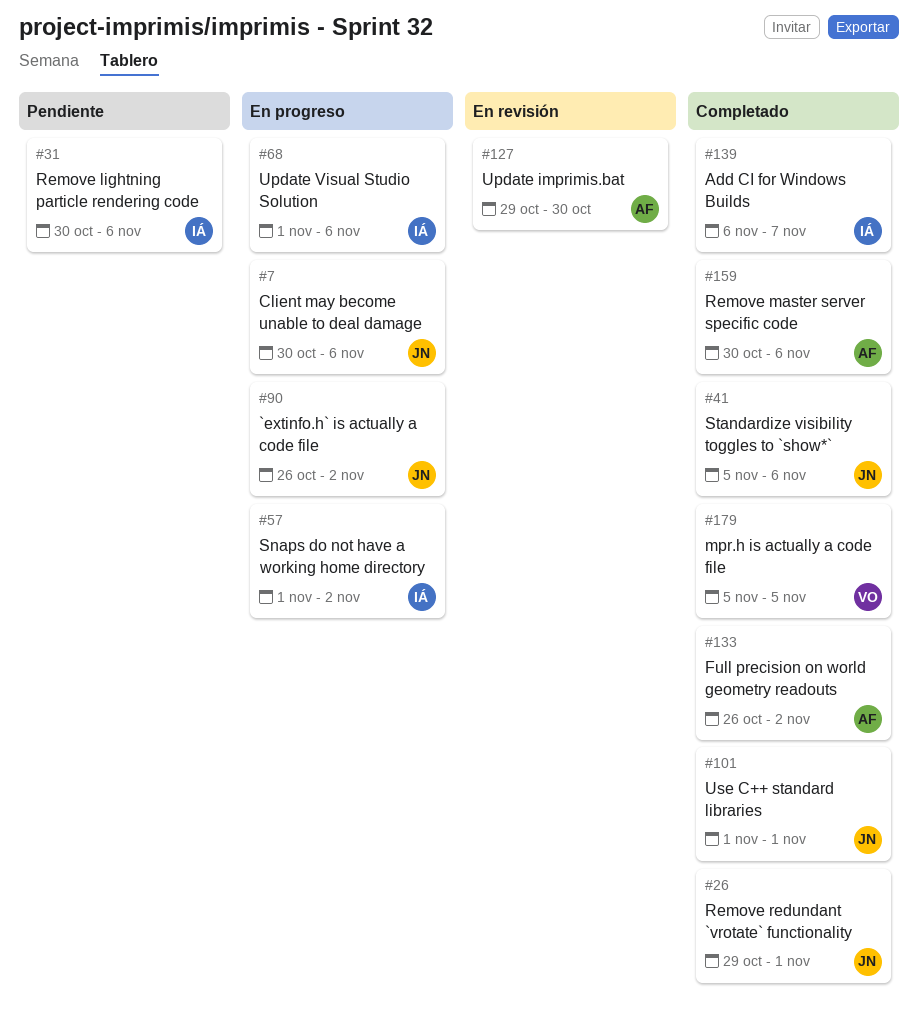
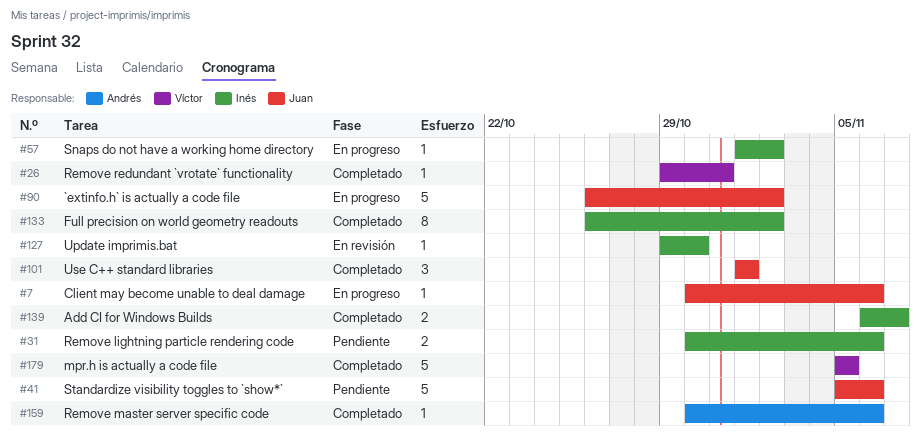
#26, owner: Juan -> Víctor
#26, due: Nov 1 -> Oct 31
#41, status: Completado -> Pendiente
#68: present -> none
#127, owner: Andrés -> Inés
#133, owner: Andrés -> Inés

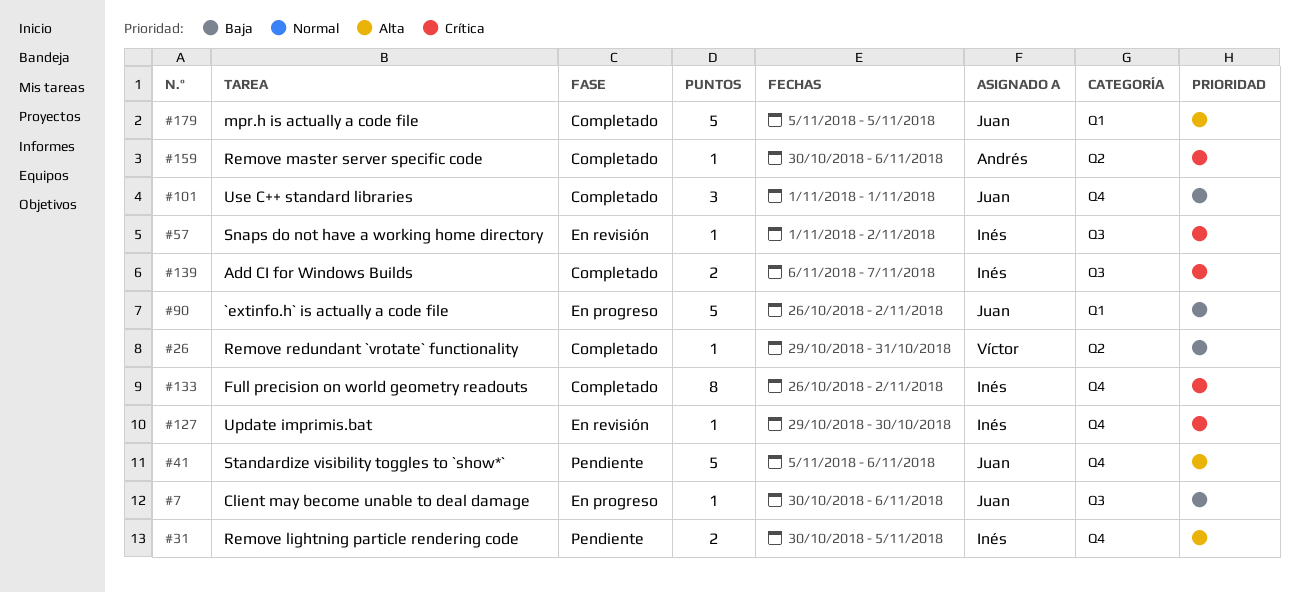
#31, due: Nov 6 -> Nov 5
#57, status: En progreso -> En revisión
#179, owner: Víctor -> Juan

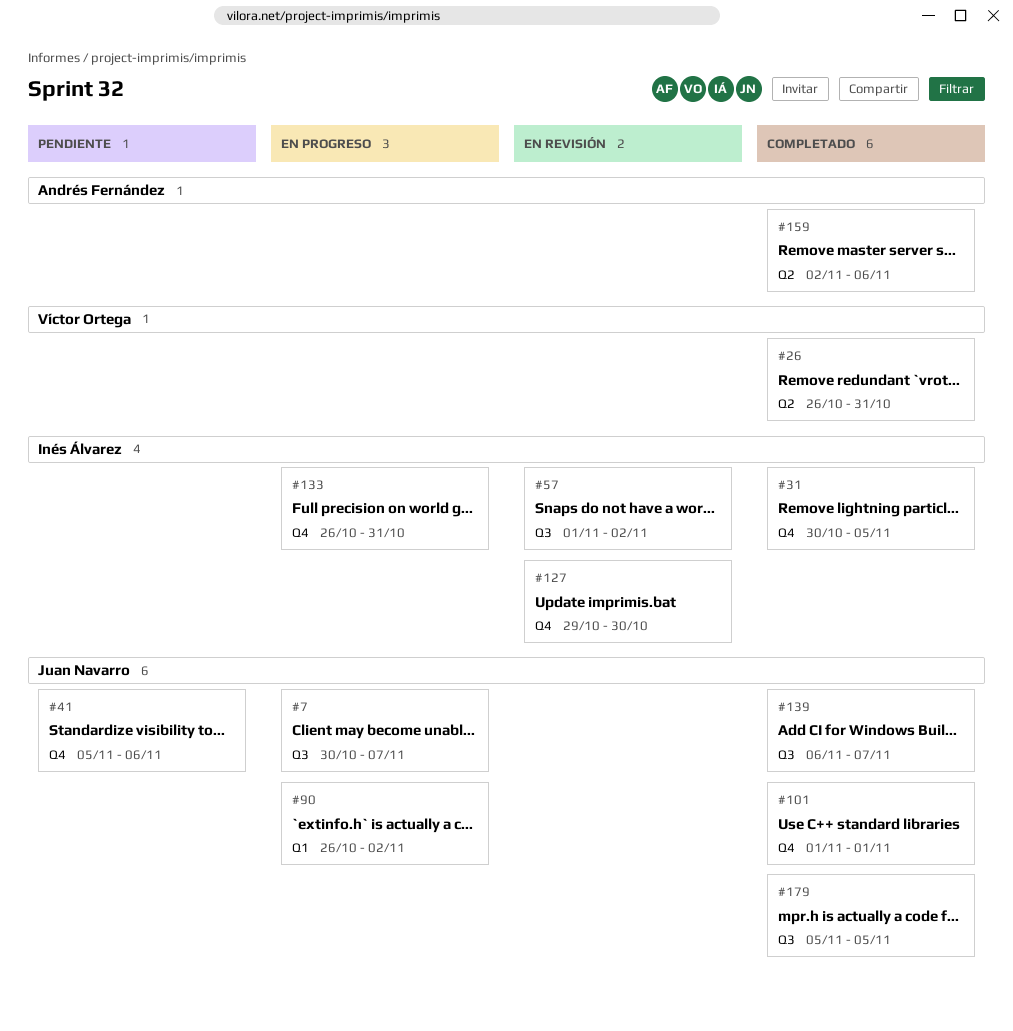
#7, due: Nov 6 -> Nov 7
#26, start: Oct 29 -> Oct 26
#31, status: Pendiente -> Completado
#133, status: Completado -> En progreso
#133, due: Nov 2 -> Oct 31
#139, owner: Inés Álvarez -> Juan Navarro
#159, start: Oct 30 -> Nov 2
#179, label: Q1 -> Q3

